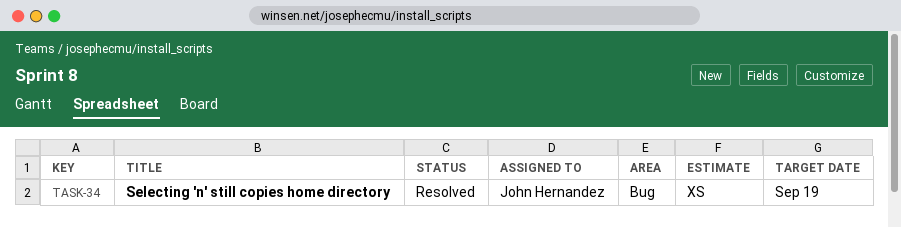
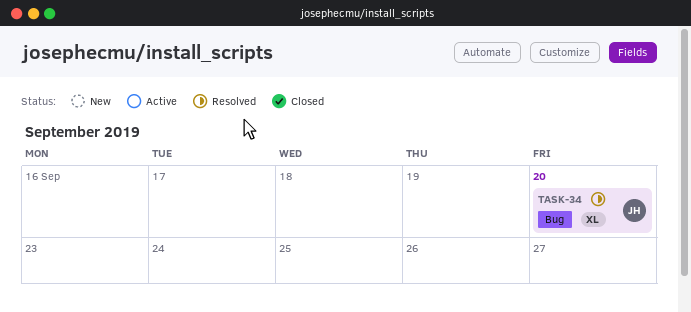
TASK-34, estimate: XS -> XL
TASK-34, due: Sep 19 -> Sep 20

